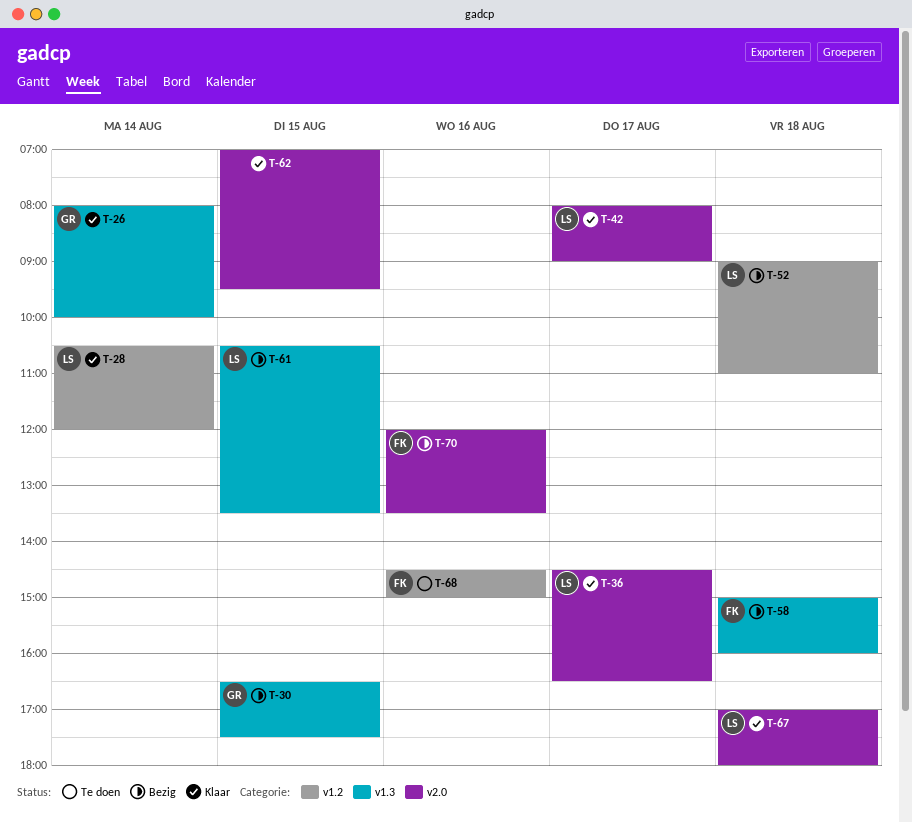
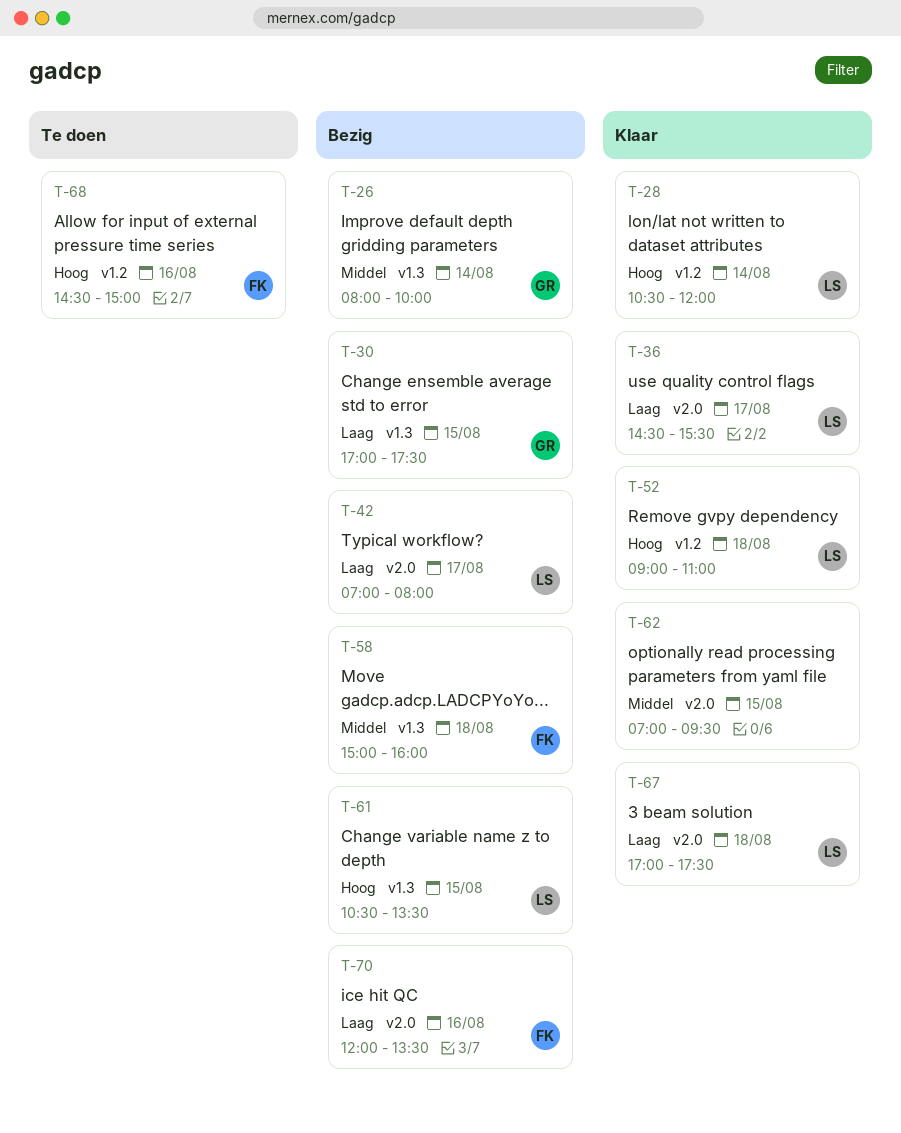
T-26, status: Klaar -> Bezig
T-30, begins: 16:30 -> 17:00
T-36, ends: 16:30 -> 15:30
T-42, status: Klaar -> Bezig
T-42, begins: 08:00 -> 07:00
T-42, ends: 09:00 -> 08:00
T-52, status: Bezig -> Klaar
T-67, ends: 18:00 -> 17:30

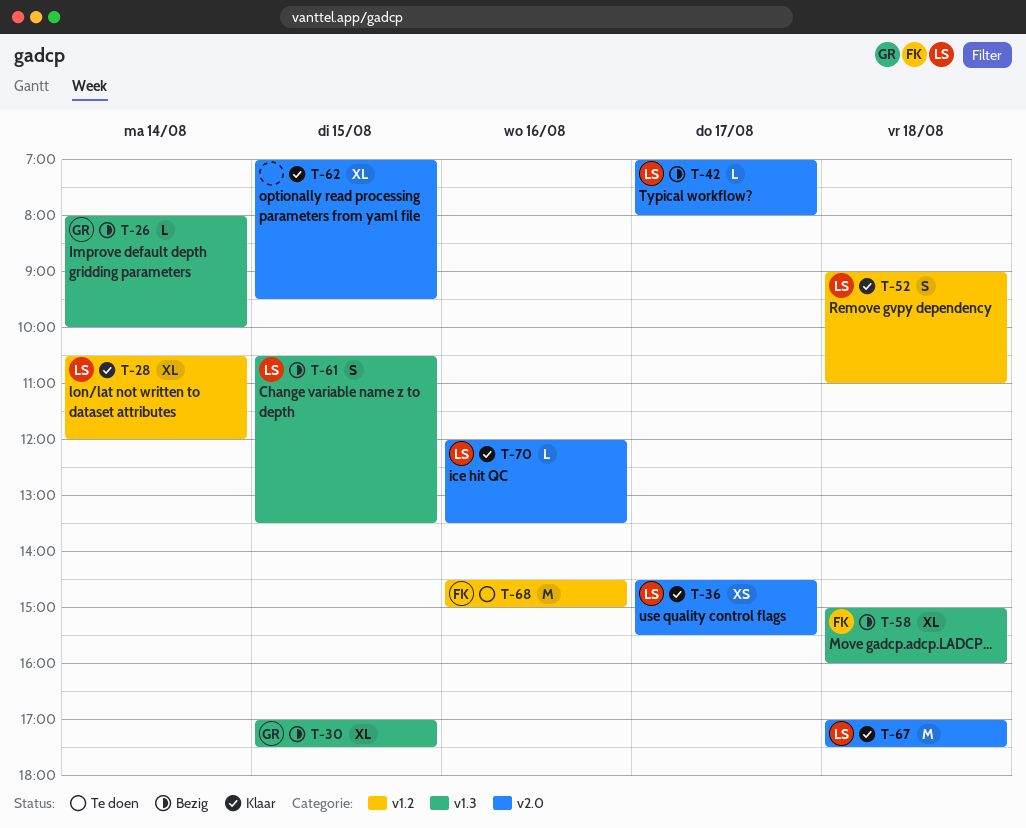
T-70, status: Bezig -> Klaar
T-70, owner: FK -> LS

